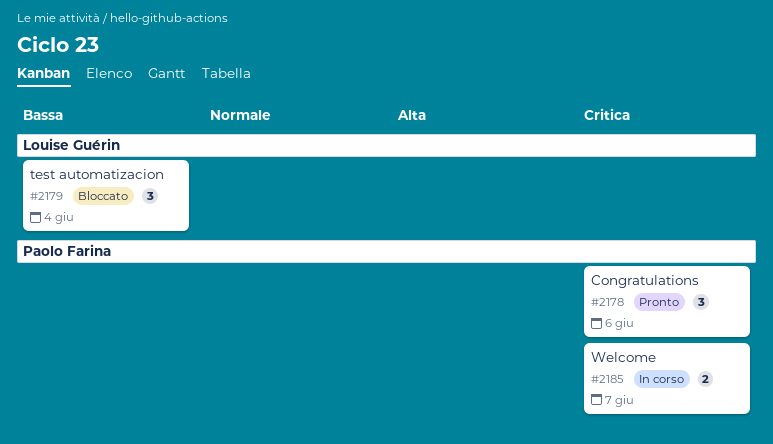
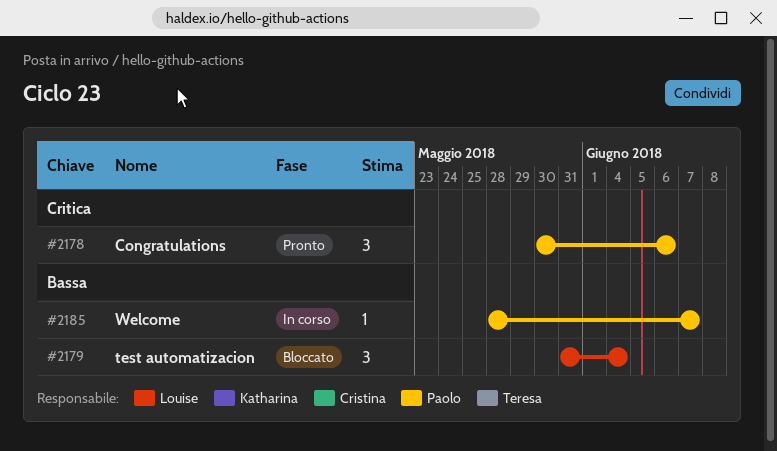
#2185, priority: Critica -> Bassa
#2185, estimate: 2 -> 1

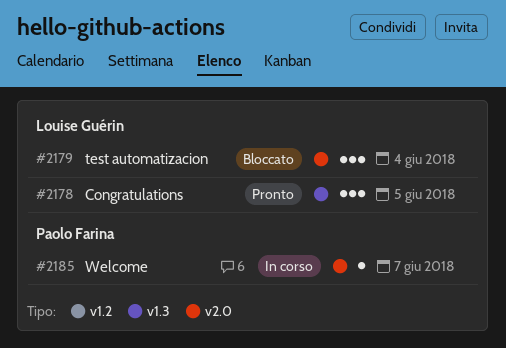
#2178, owner: Paolo Farina -> Louise Guérin
#2178, due: Jun 6 -> Jun 5

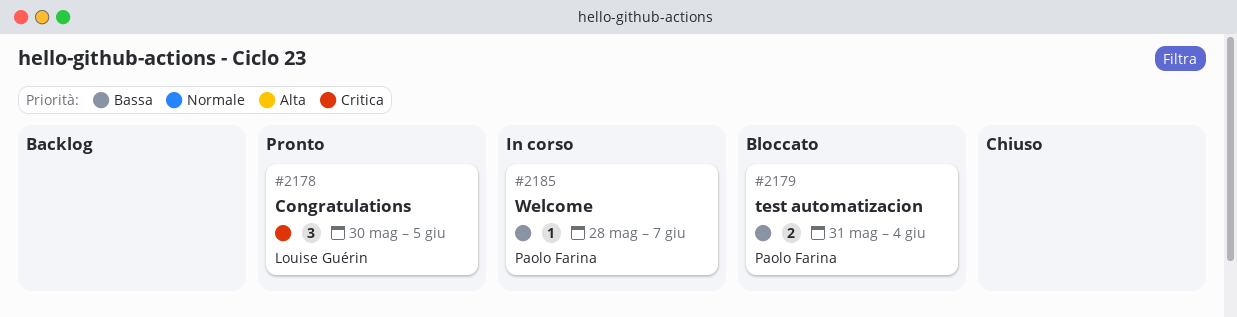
#2179, owner: Louise Guérin -> Paolo Farina
#2179, estimate: 3 -> 2

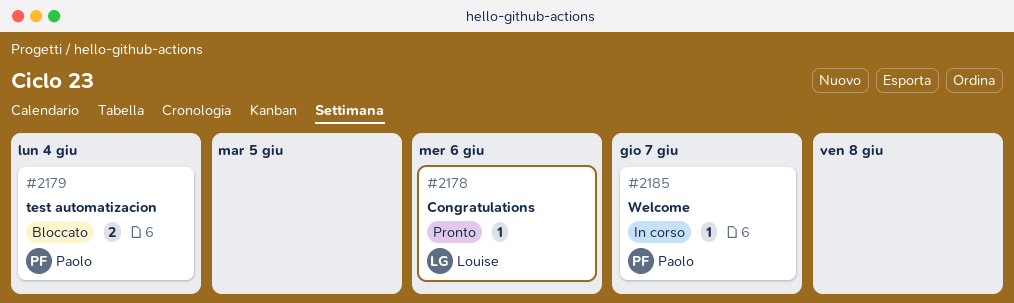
#2178, estimate: 3 -> 1
#2178, due: Jun 5 -> Jun 6

